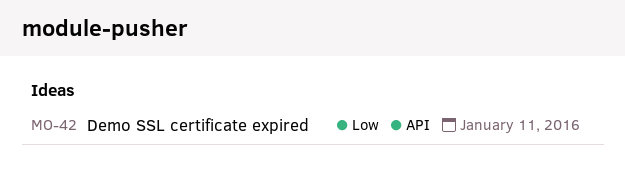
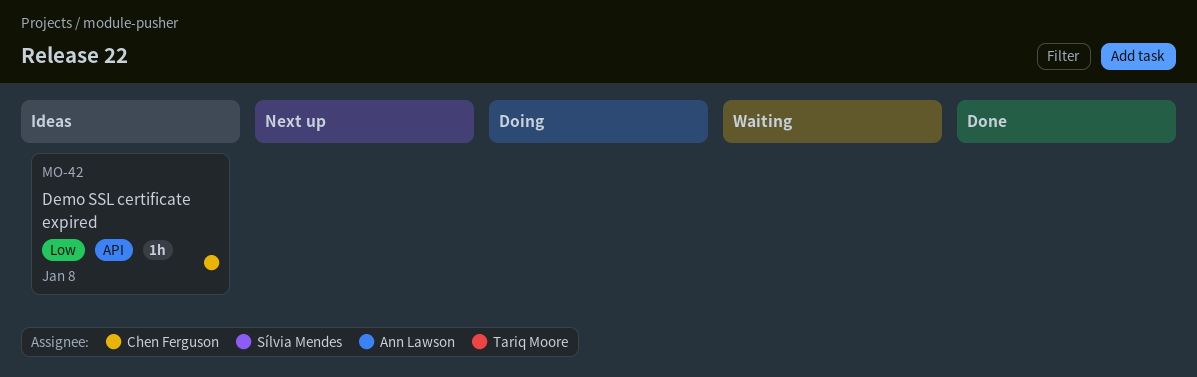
MO-42, due: Jan 11 -> Jan 8

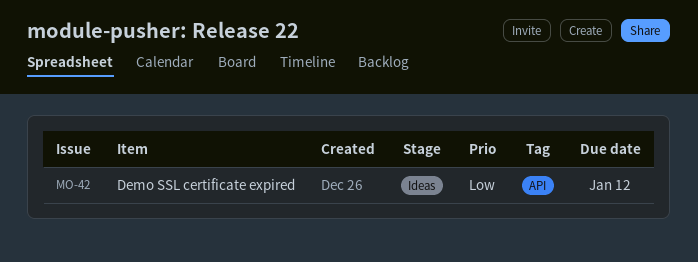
MO-42, due: Jan 8 -> Jan 12

